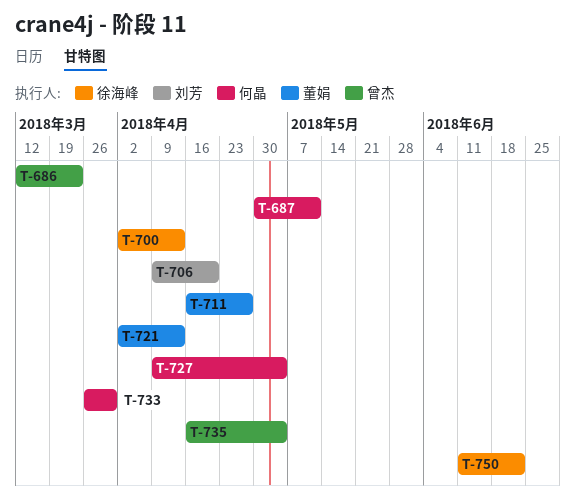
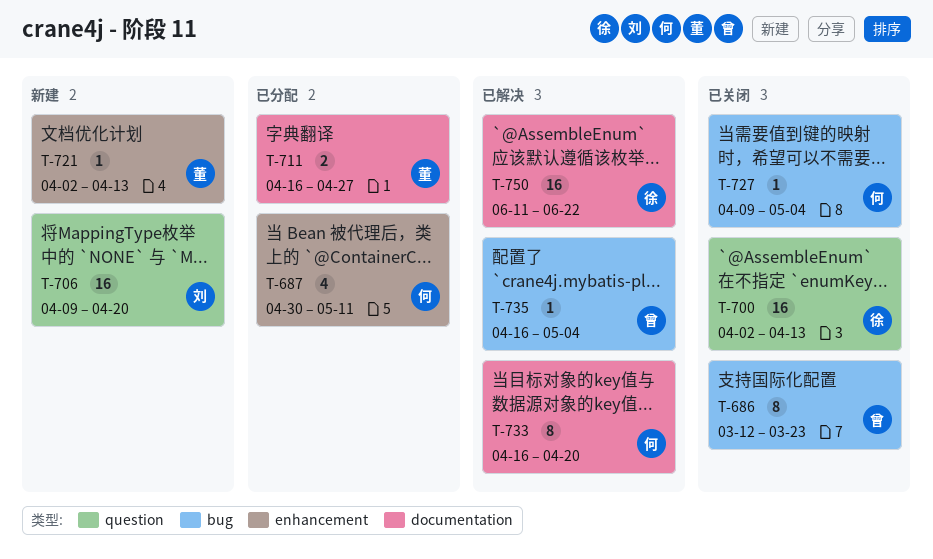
T-733, start: Mar 26 -> Apr 16
T-733, due: Mar 30 -> Apr 20

